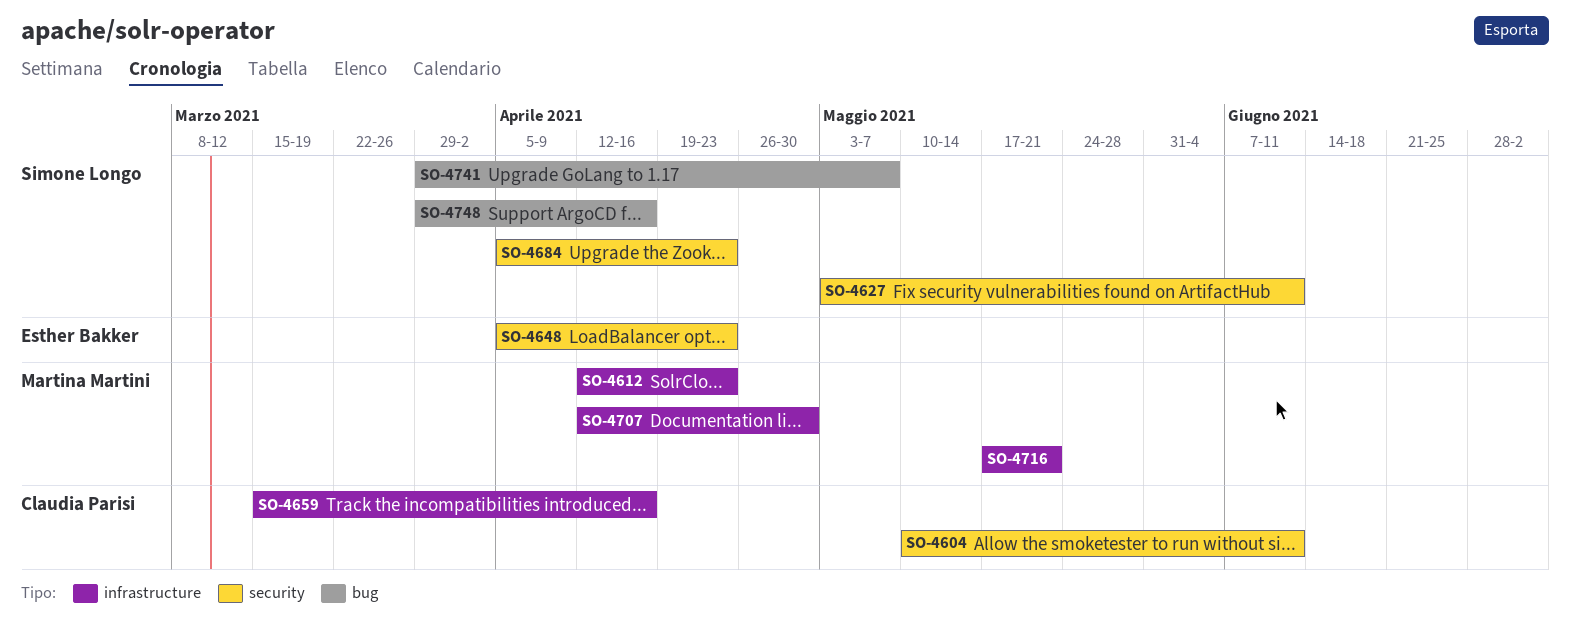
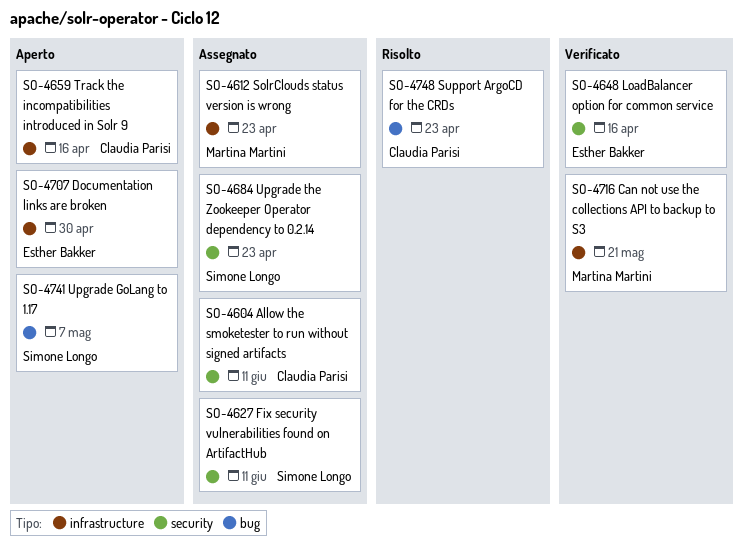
SO-4648, due: Apr 23 -> Apr 16
SO-4707, owner: Martina Martini -> Esther Bakker
SO-4748, owner: Simone Longo -> Claudia Parisi
SO-4748, due: Apr 16 -> Apr 23

